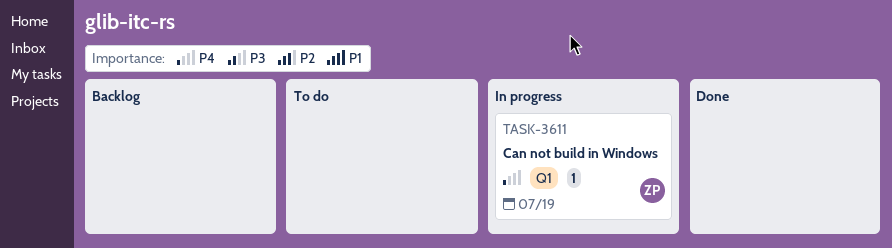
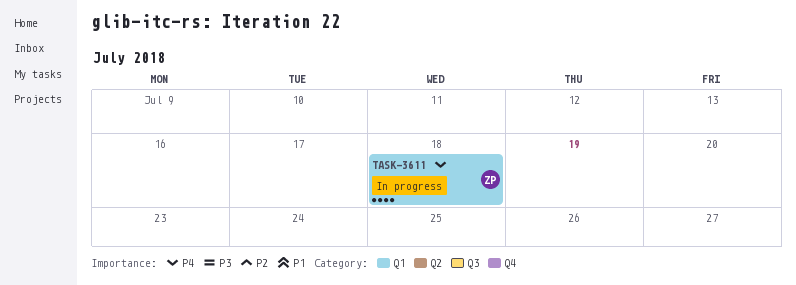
TASK-3611, estimate: 1 -> 4
TASK-3611, due: Jul 19 -> Jul 18

